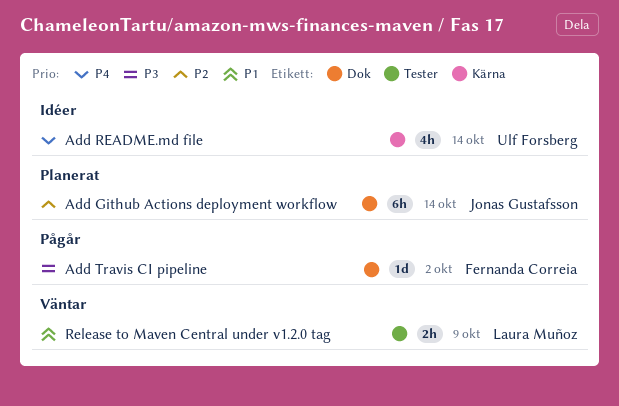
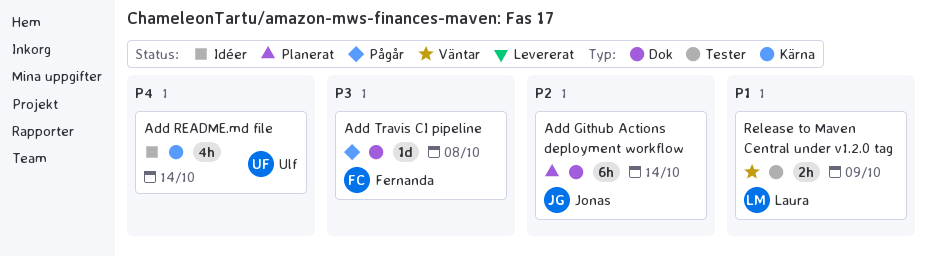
Add Travis CI pipeline, due: Oct 2 -> Oct 8

